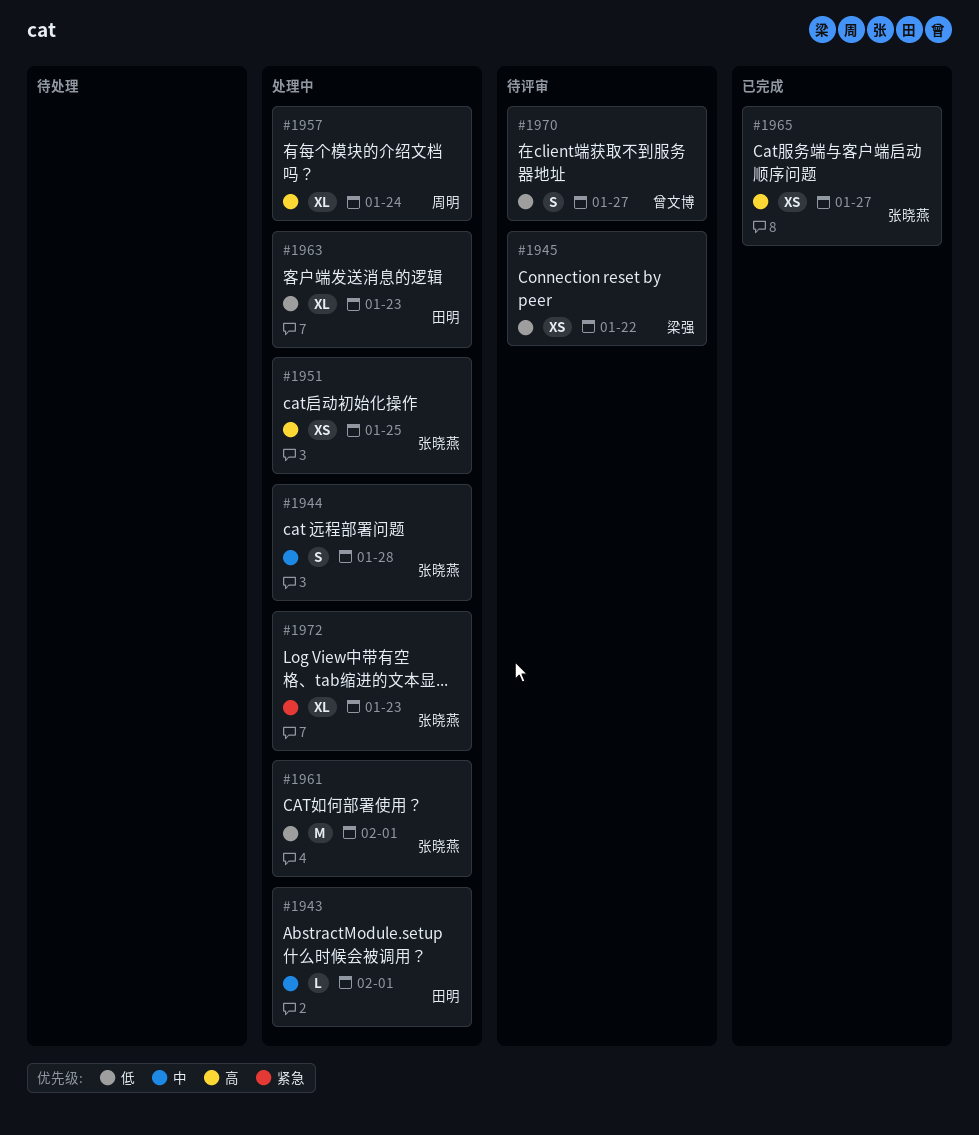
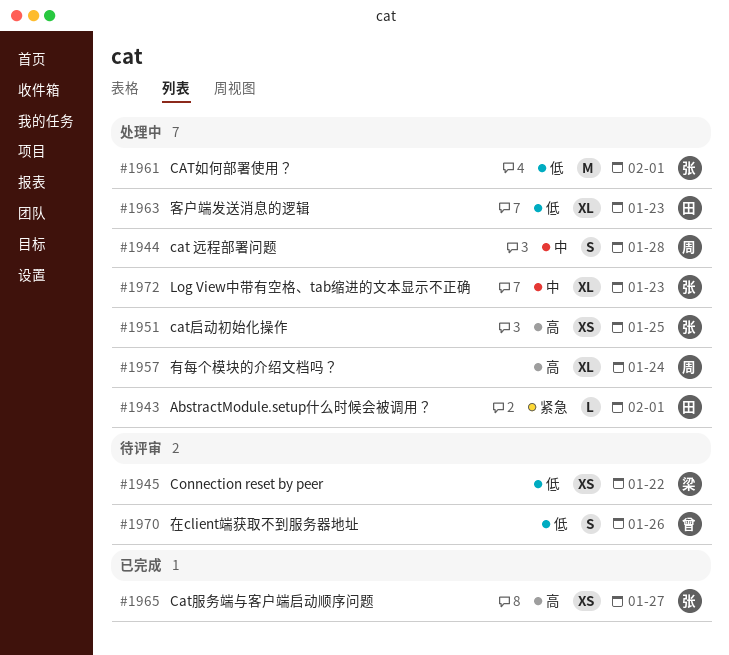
#1943, priority: 中 -> 紧急
#1944, owner: 张晓燕 -> 周明
#1970, due: Jan 27 -> Jan 26
#1972, priority: 紧急 -> 中

